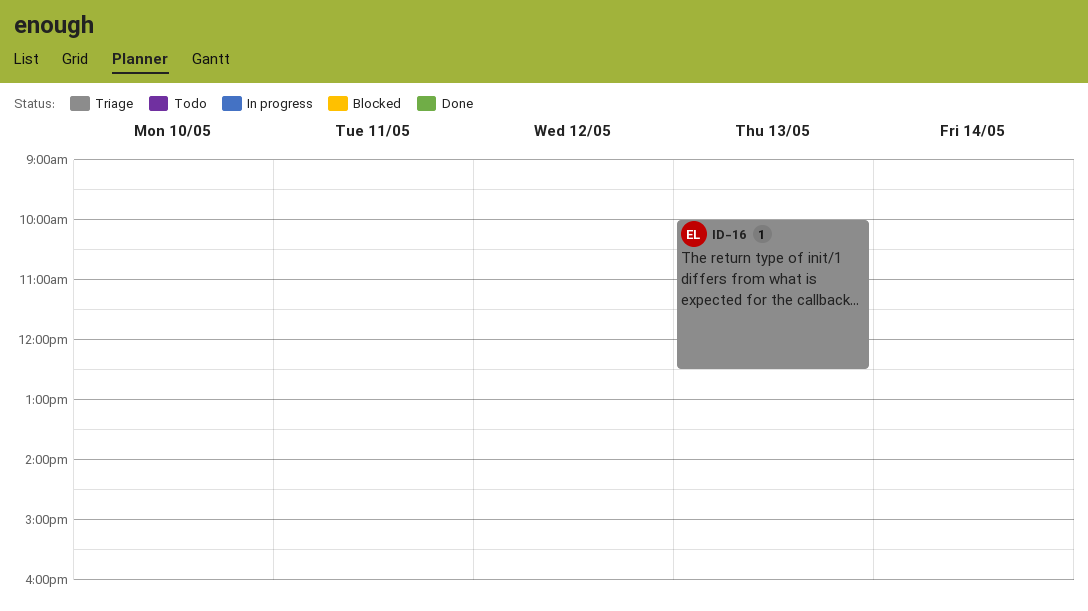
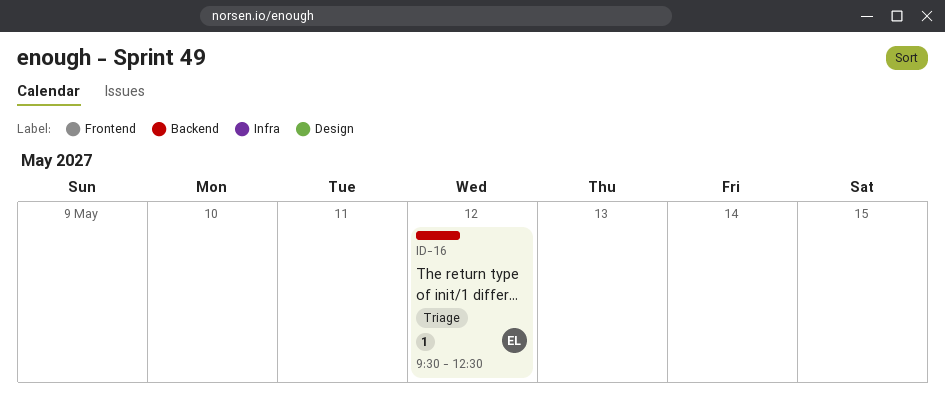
ID-16, day: May 13 -> May 12
ID-16, begins: 10:00 -> 09:30

